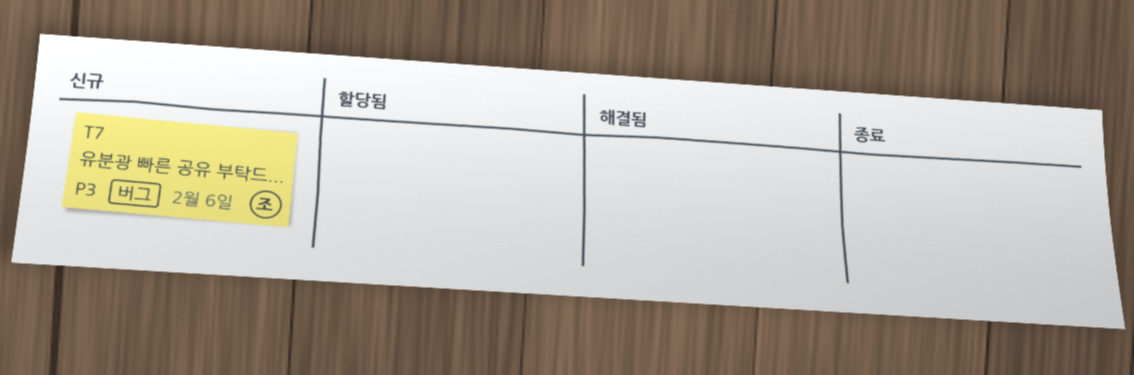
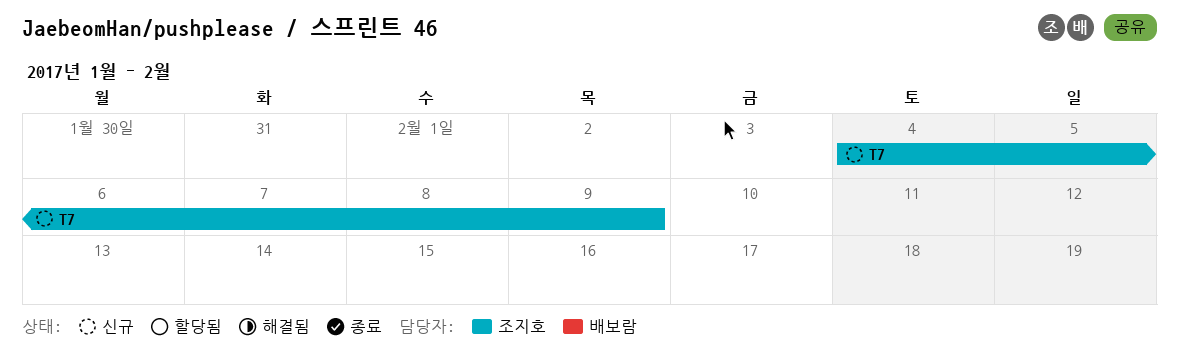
T7, due: Feb 6 -> Feb 9

